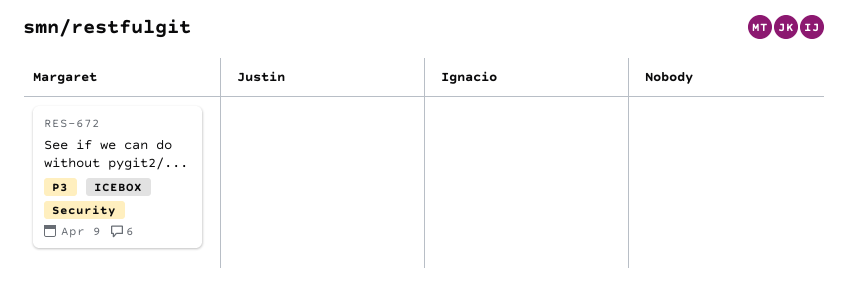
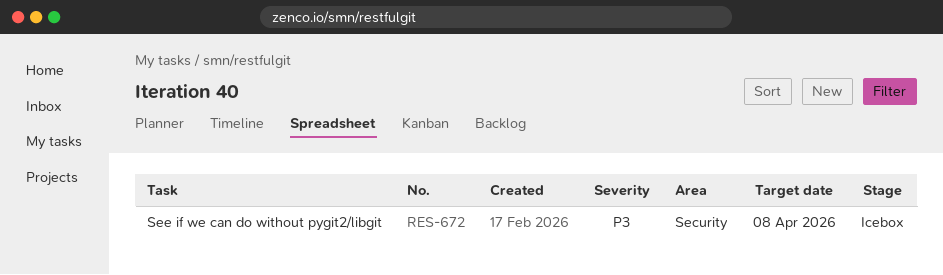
RES-672, due: Apr 9 -> Apr 8

